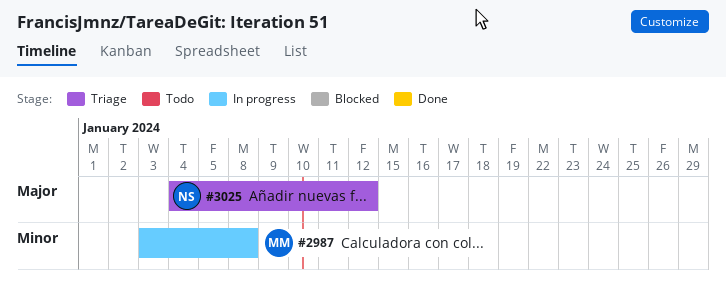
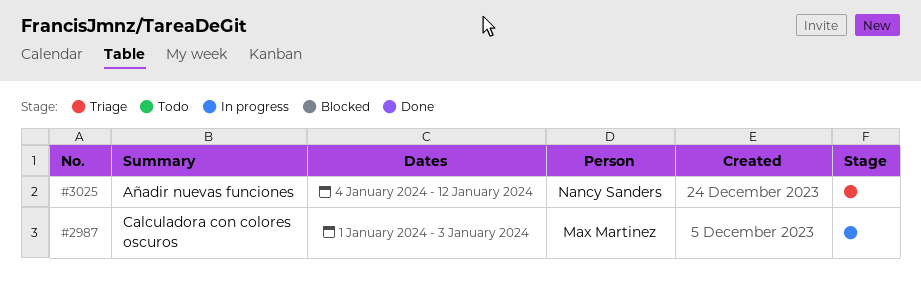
#2987, start: Jan 3 -> Jan 1
#2987, due: Jan 8 -> Jan 3

